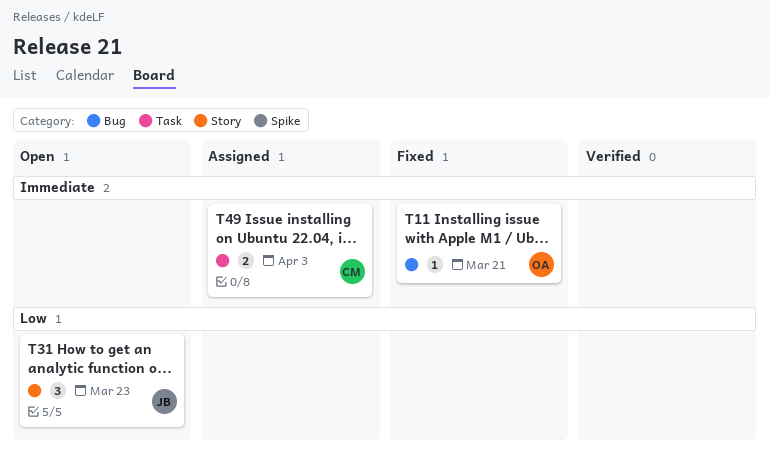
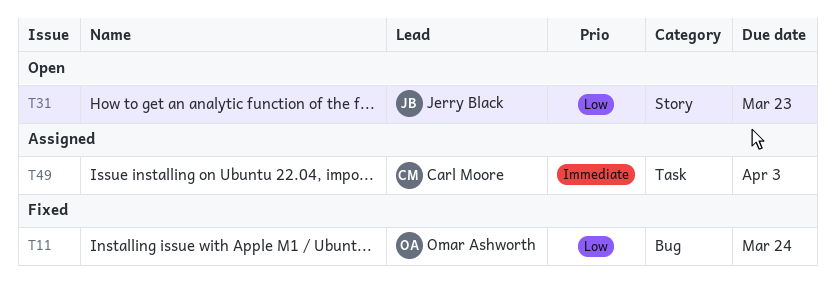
T11, priority: Immediate -> Low
T11, due: Mar 21 -> Mar 24

